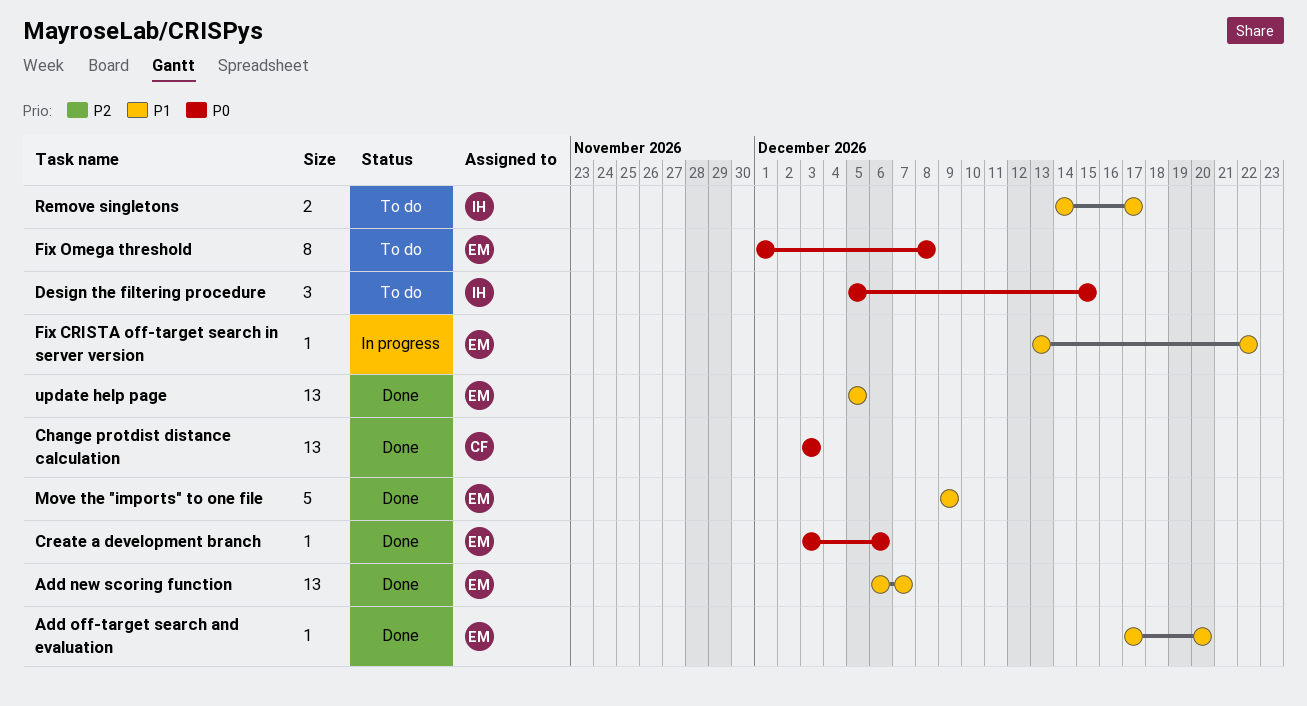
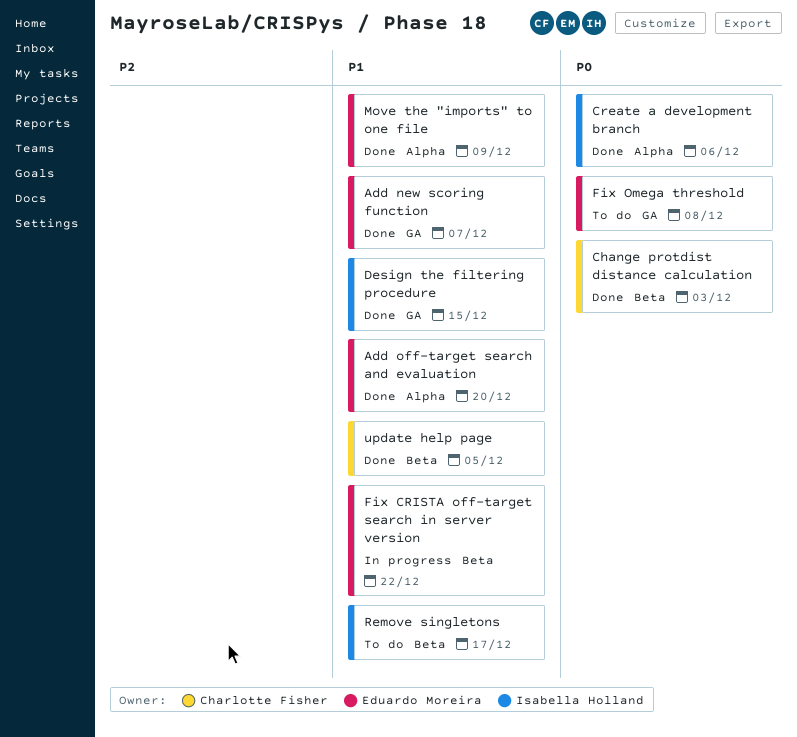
Create a development branch, owner: Eduardo Moreira -> Isabella Holland
Design the filtering procedure, status: To do -> Done
Design the filtering procedure, priority: P0 -> P1
update help page, owner: Eduardo Moreira -> Charlotte Fisher

